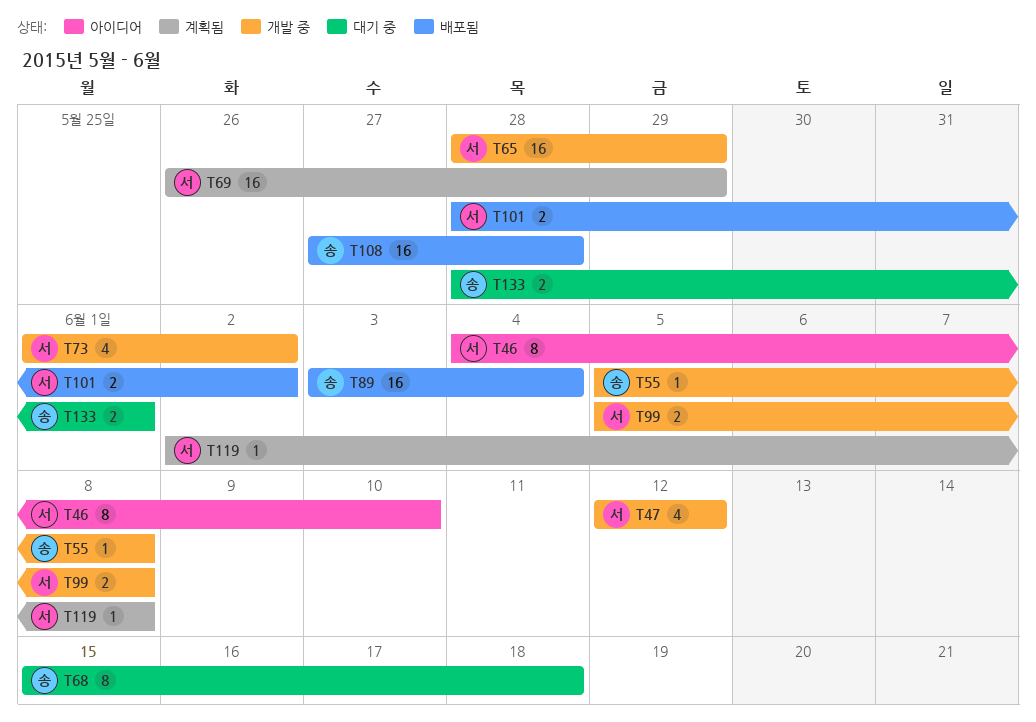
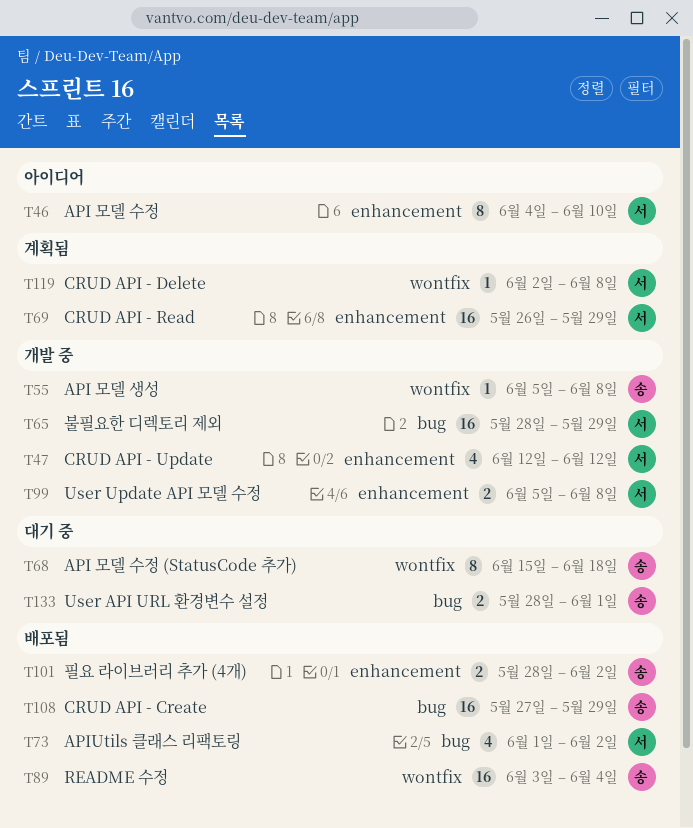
T73, status: 개발 중 -> 배포됨
T101, owner: 서 -> 송
T108, due: May 28 -> May 29

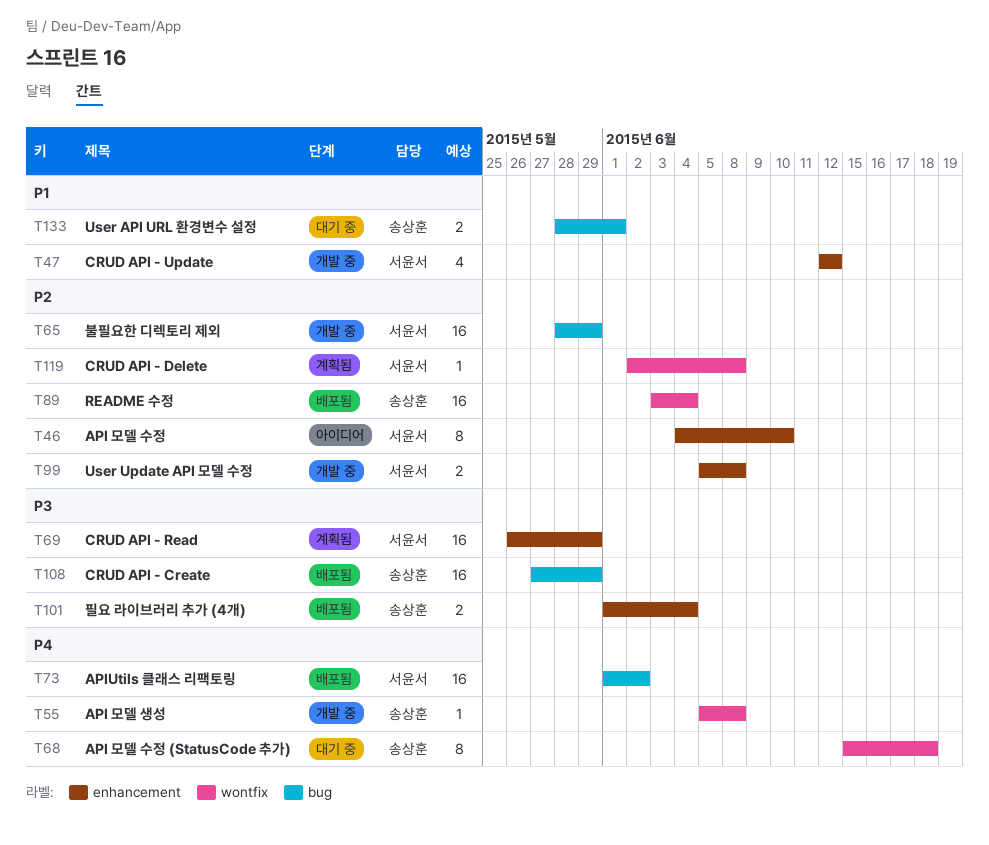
T73, estimate: 4 -> 16
T101, start: May 28 -> Jun 1
T101, due: Jun 2 -> Jun 4

